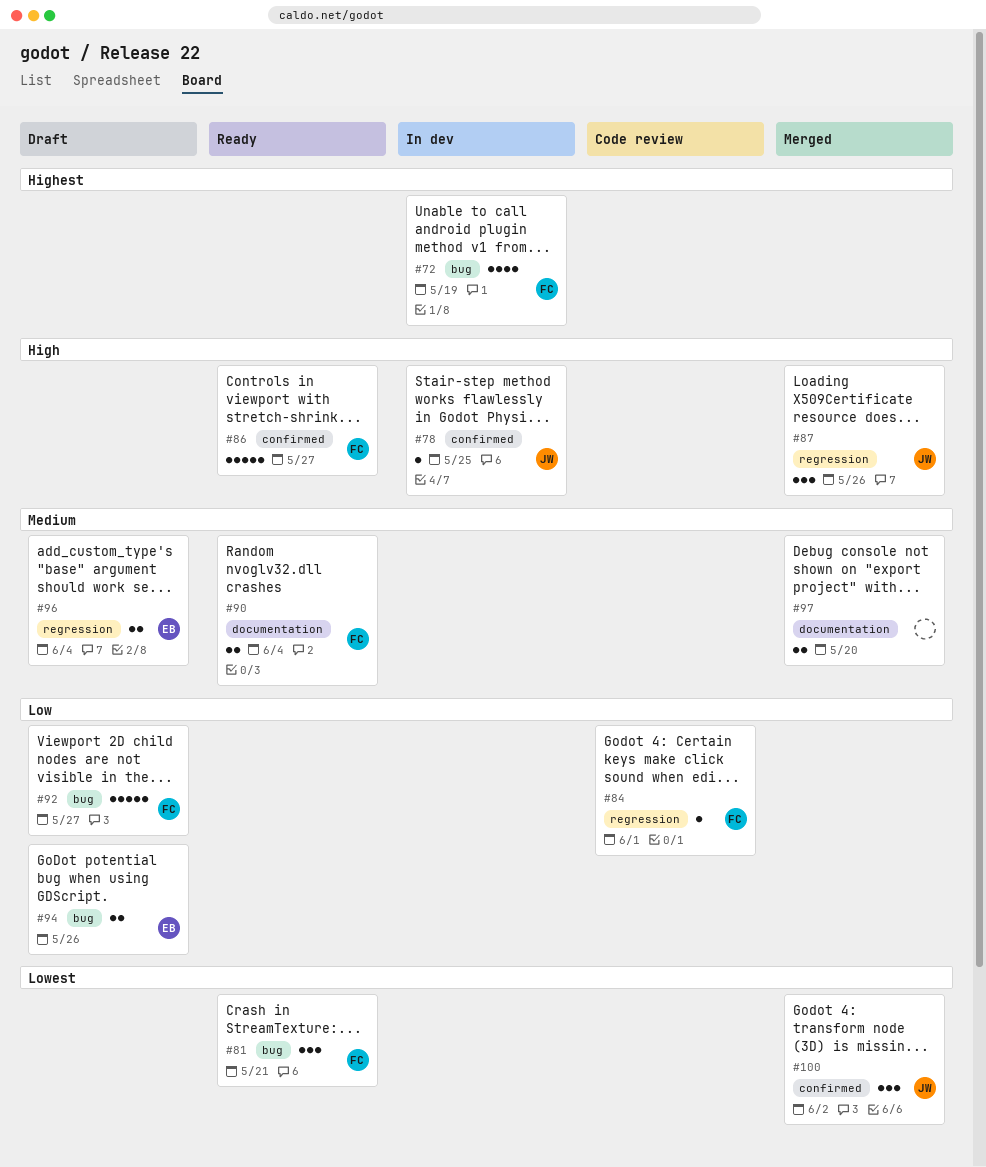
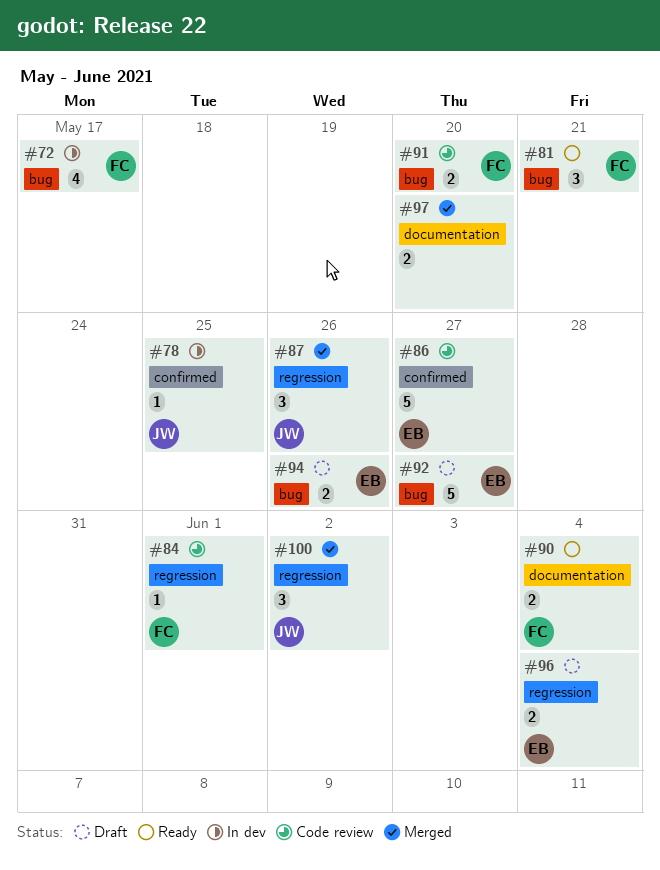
#72, due: May 19 -> May 17
#86, status: Ready -> Code review
#86, owner: FC -> EB
#91: none -> present
#92, owner: FC -> EB
#100, label: confirmed -> regression

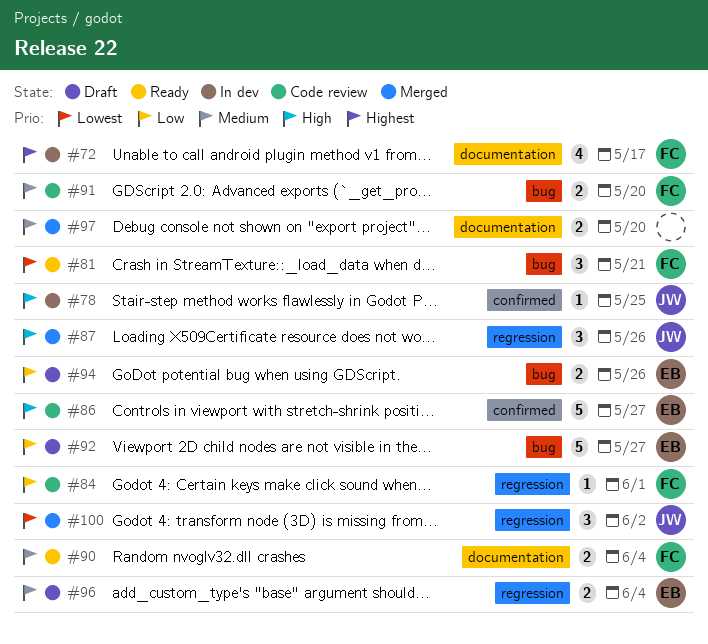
#72, label: bug -> documentation

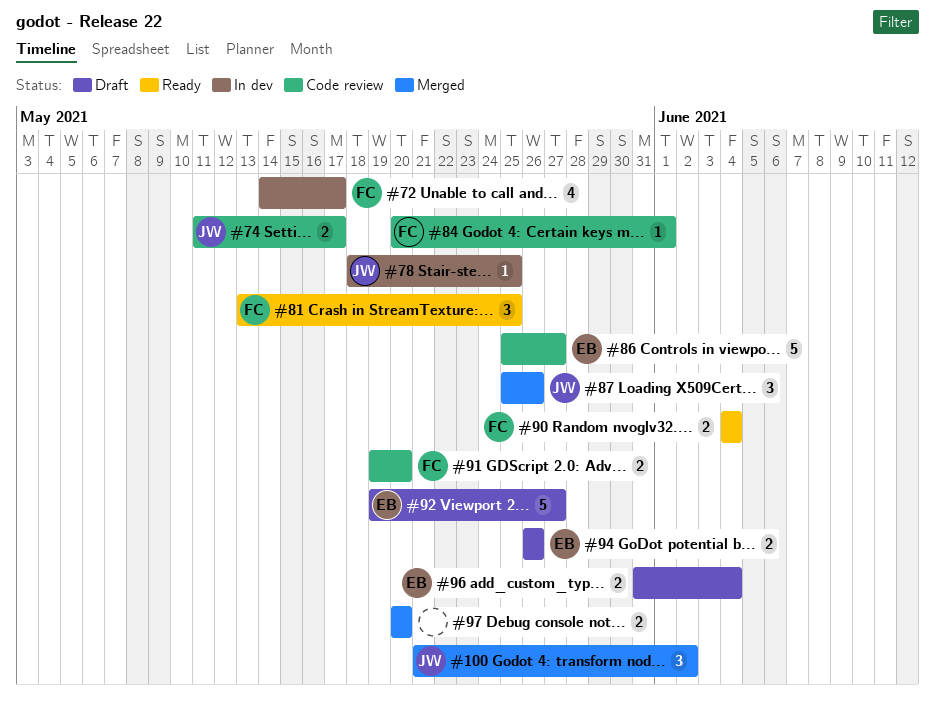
#74: none -> present
#81, due: May 21 -> May 25

